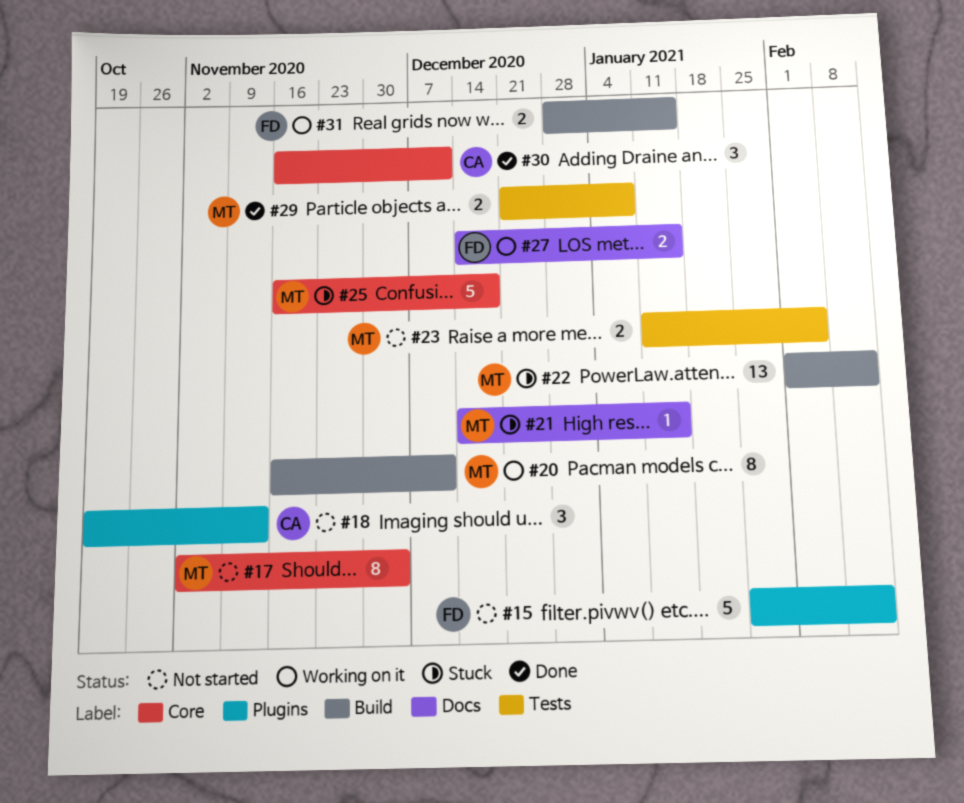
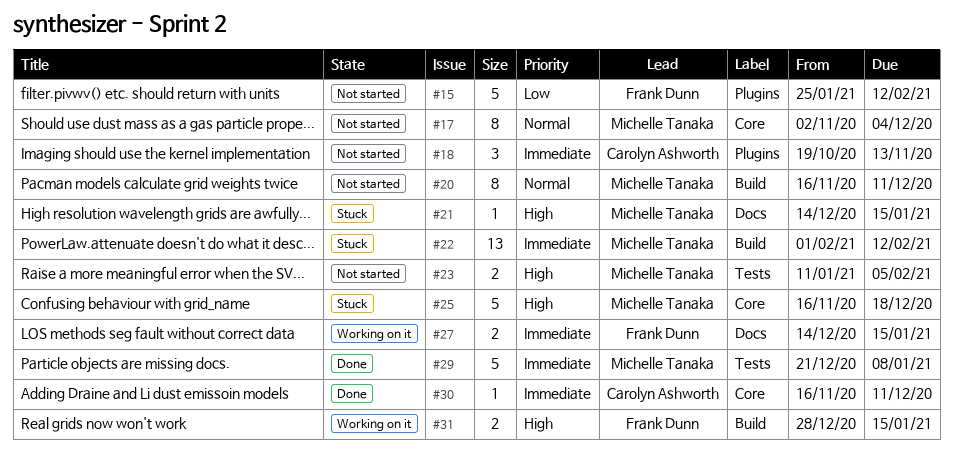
#20, status: Working on it -> Not started
#29, estimate: 2 -> 5
#30, estimate: 3 -> 1

